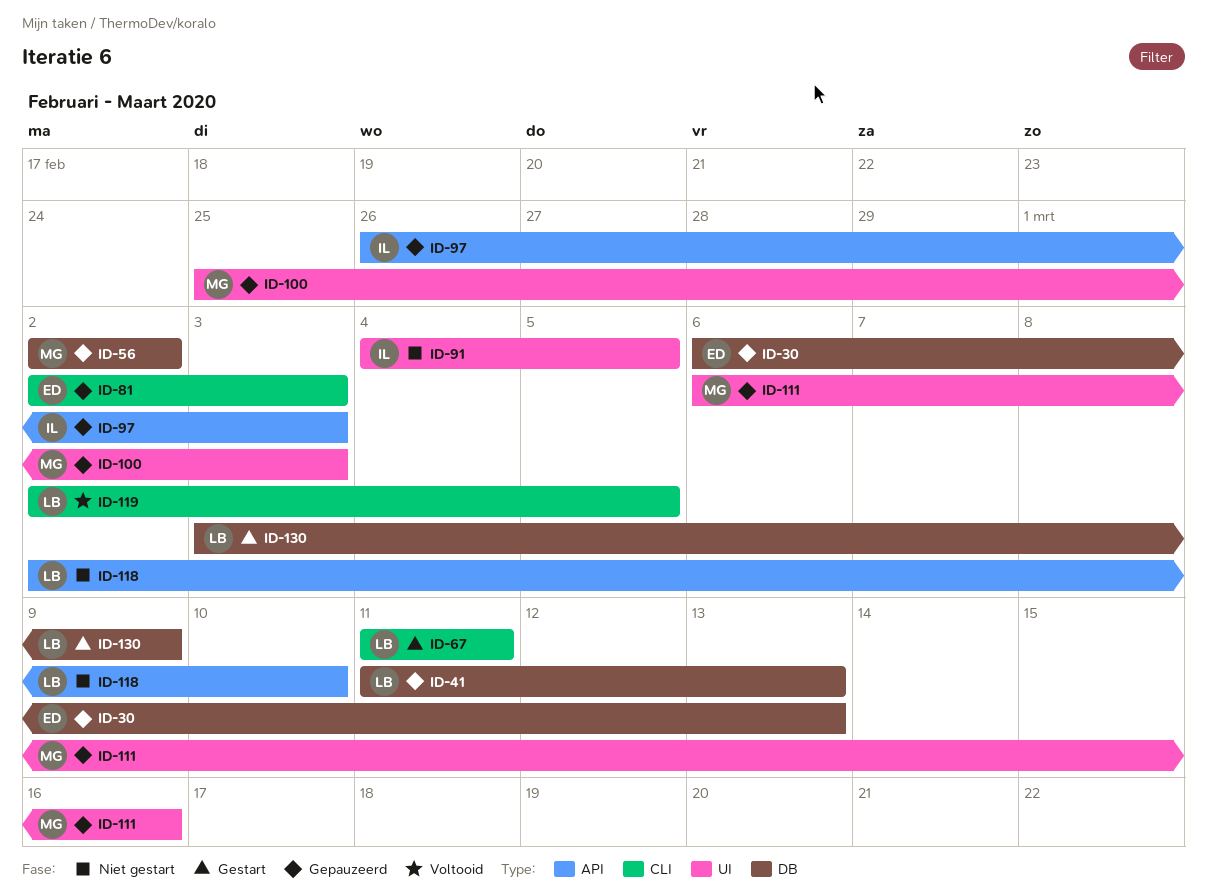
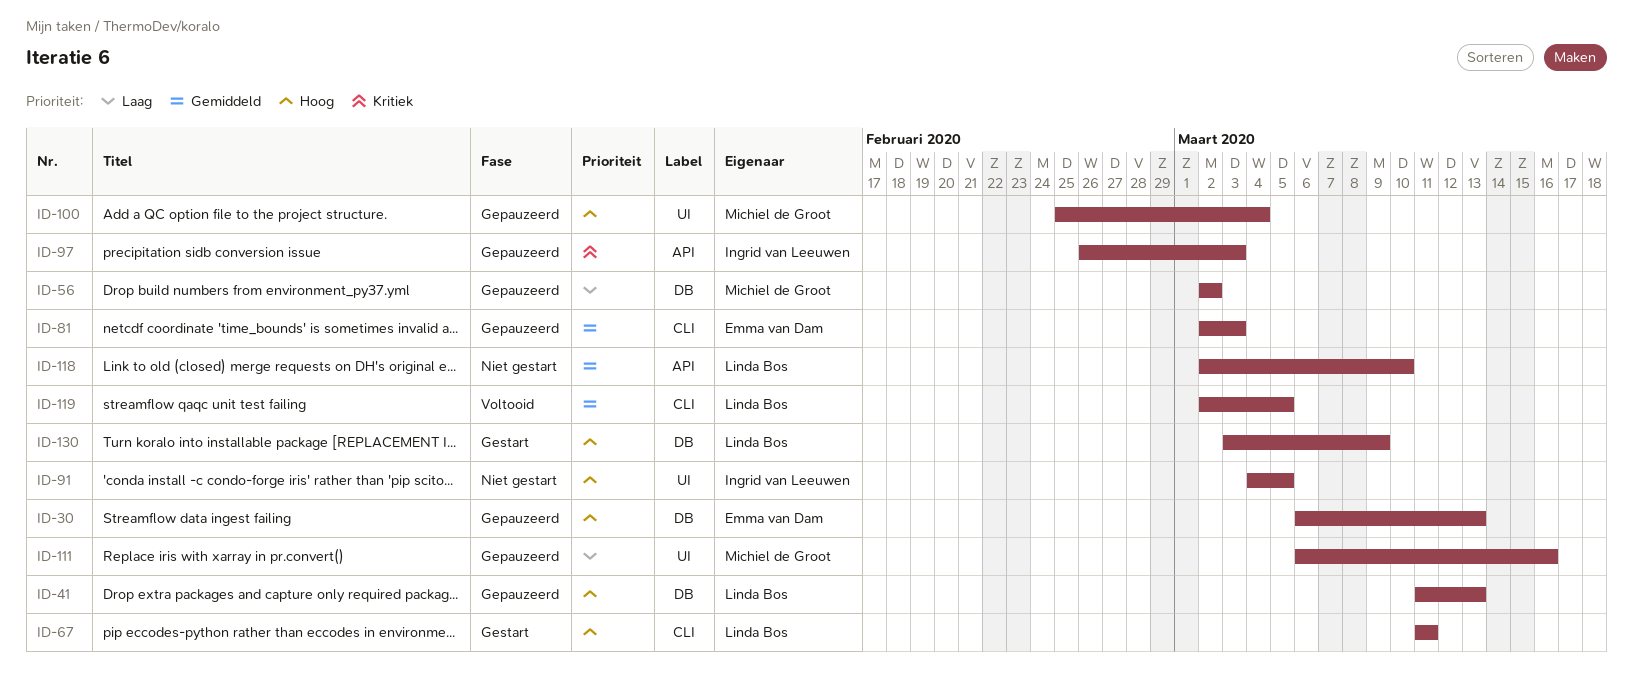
ID-100, due: Mar 3 -> Mar 4

